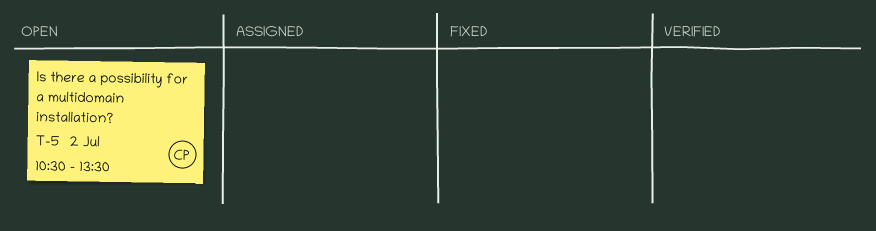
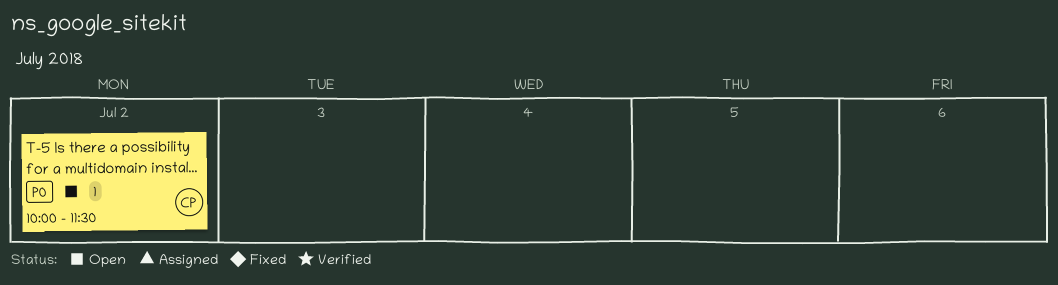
T-5, begins: 10:30 -> 10:00
T-5, ends: 13:30 -> 11:30

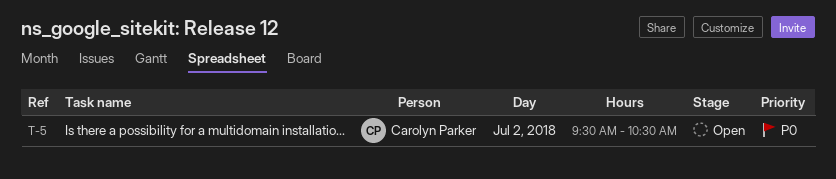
T-5, begins: 10:00 -> 09:30
T-5, ends: 11:30 -> 10:30

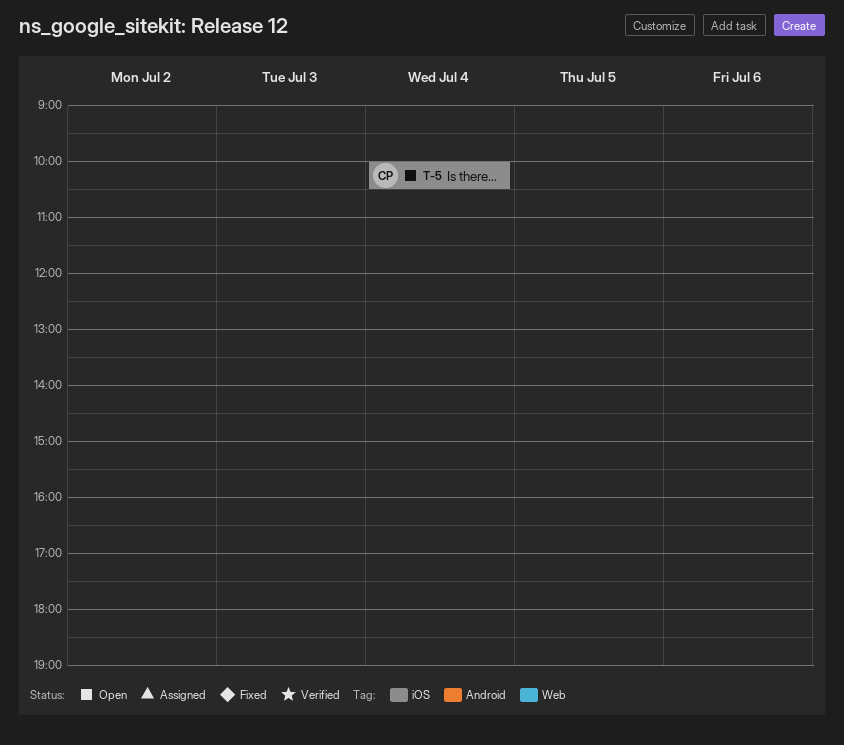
T-5, day: Jul 2 -> Jul 4
T-5, begins: 09:30 -> 10:00

